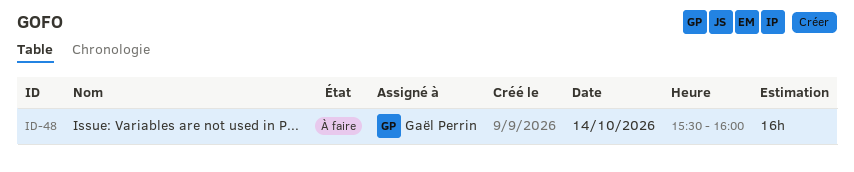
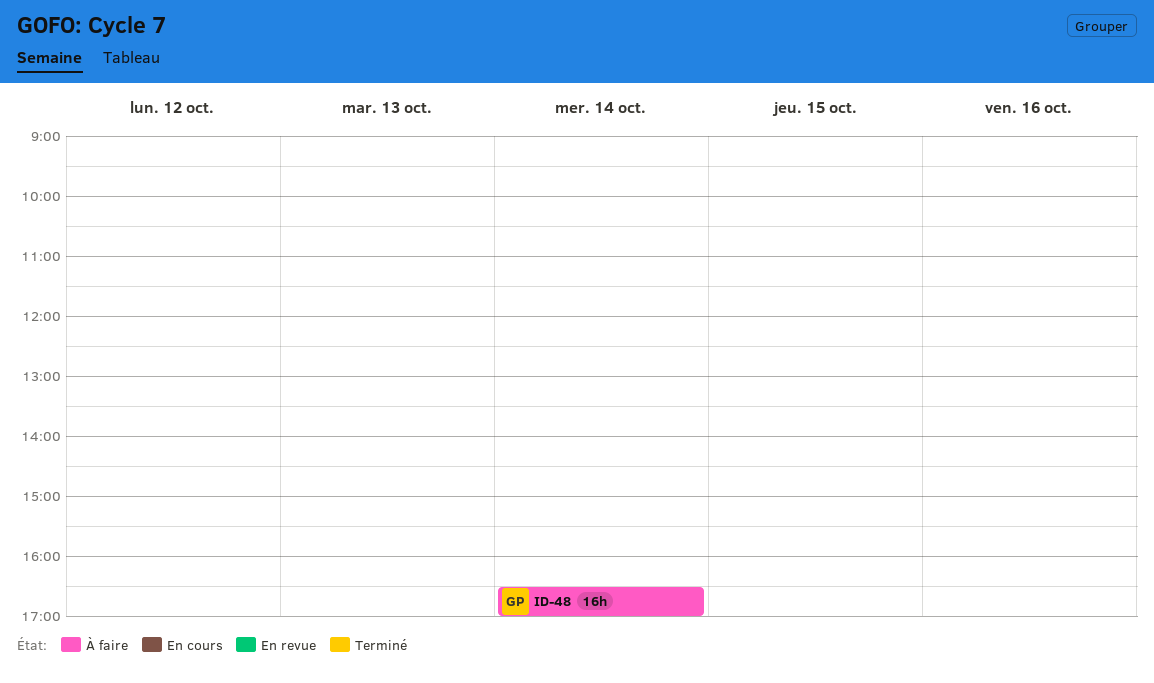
ID-48, begins: 15:30 -> 16:30
ID-48, ends: 16:00 -> 17:00

